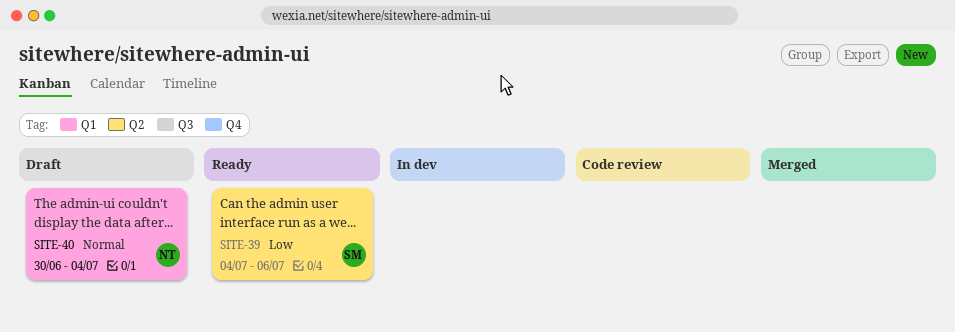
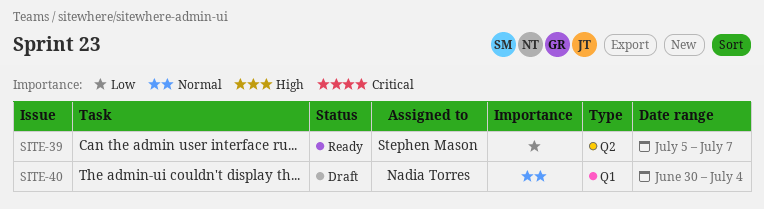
SITE-39, start: Jul 4 -> Jul 5
SITE-39, due: Jul 6 -> Jul 7

